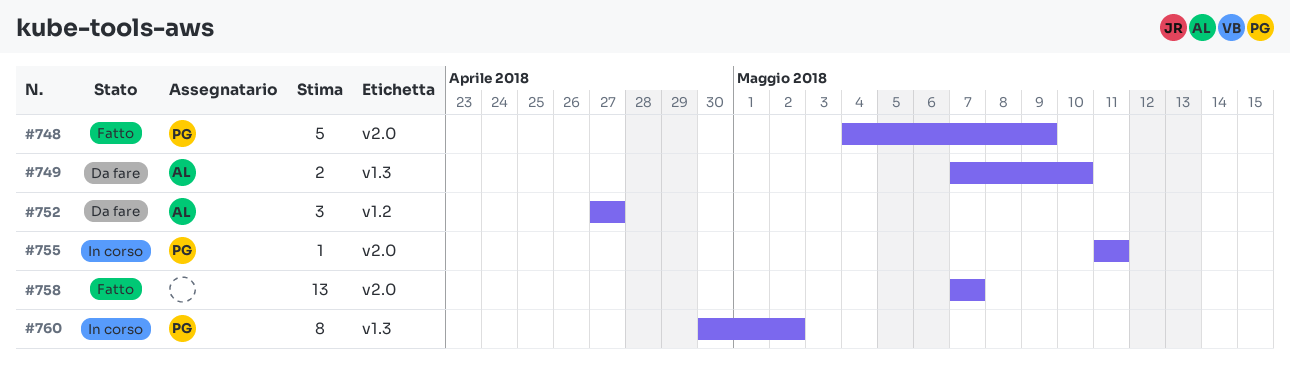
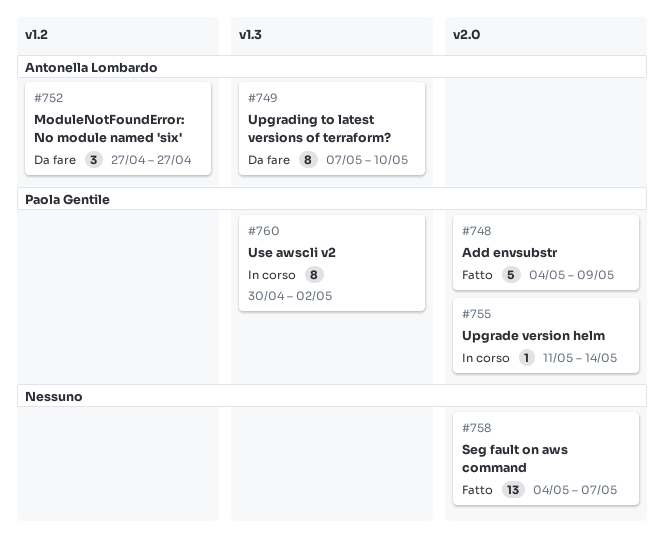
#749, estimate: 2 -> 8
#755, due: May 11 -> May 14
#758, start: May 7 -> May 4

